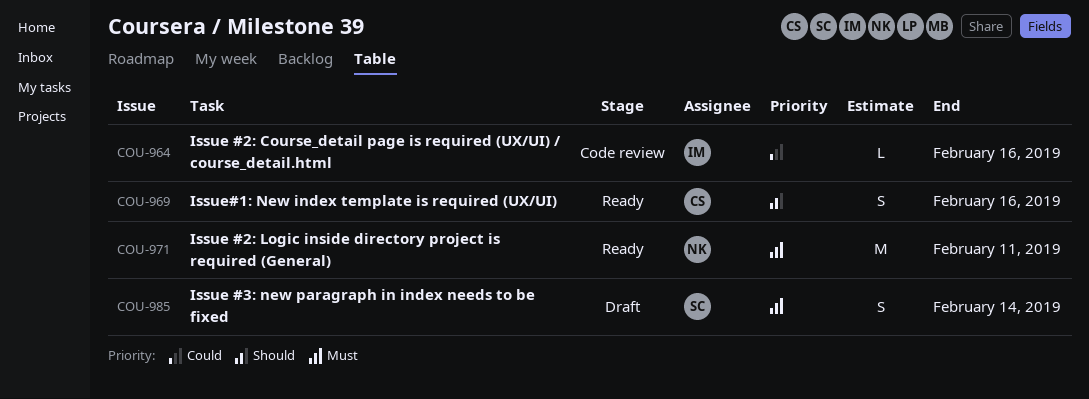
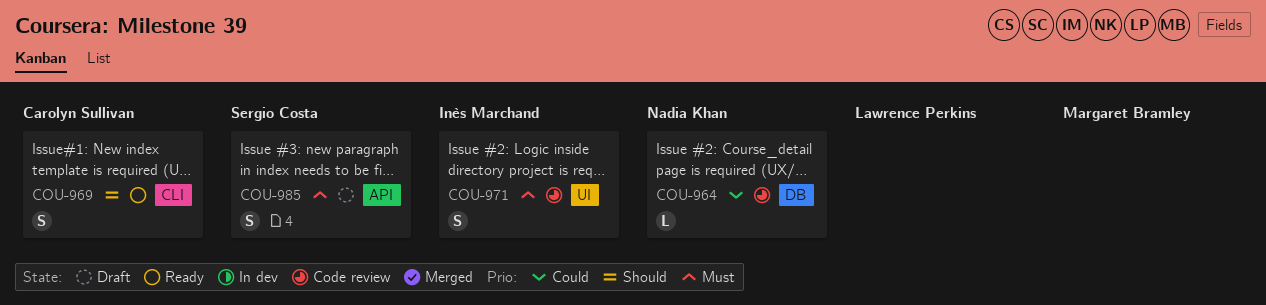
COU-964, owner: Inès Marchand -> Nadia Khan
COU-971, status: Ready -> Code review
COU-971, owner: Nadia Khan -> Inès Marchand
COU-971, estimate: M -> S

